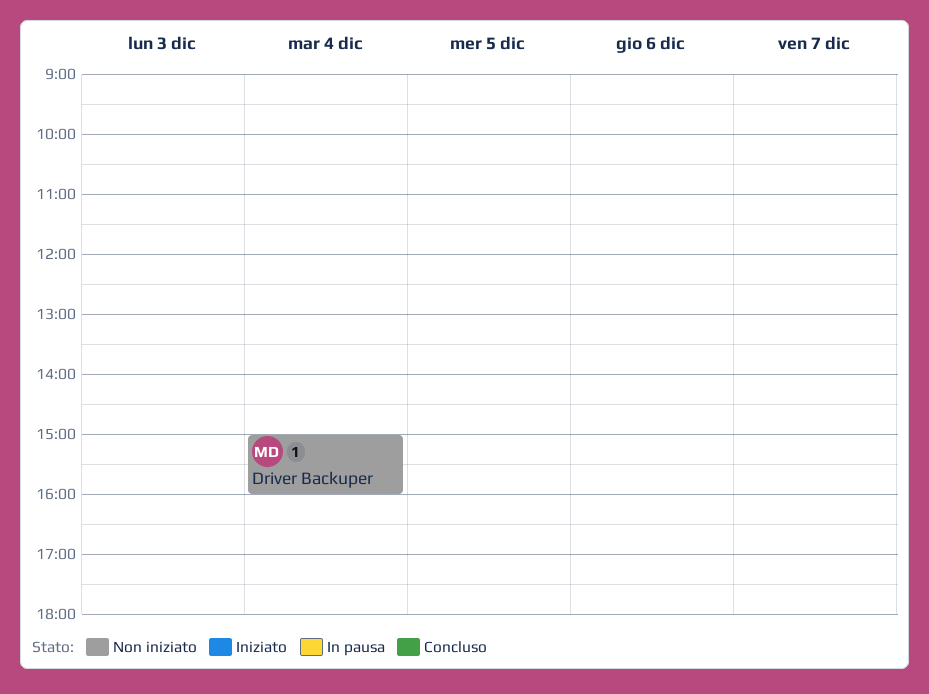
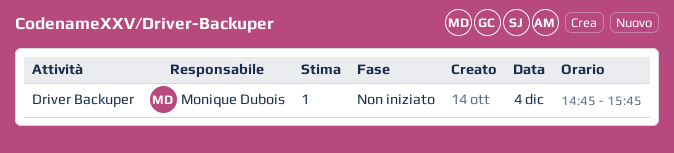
Driver Backuper, begins: 15:00 -> 14:45
Driver Backuper, ends: 16:00 -> 15:45

